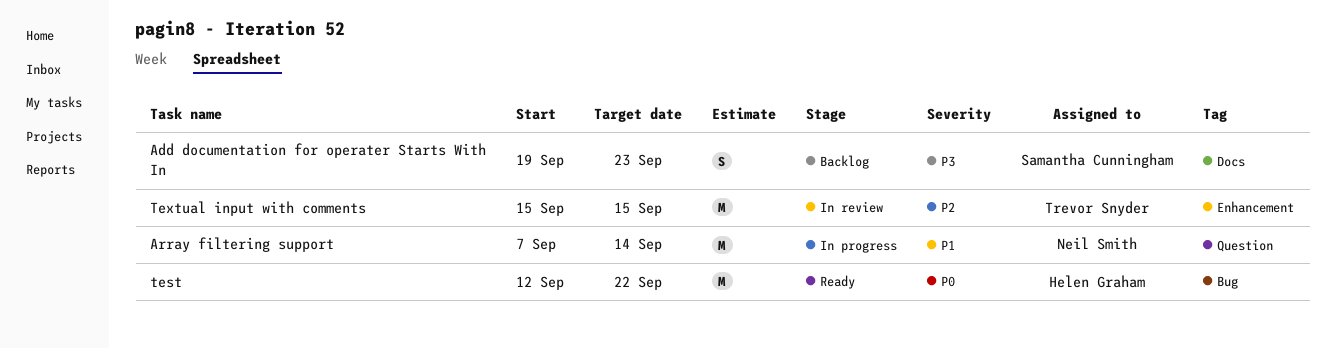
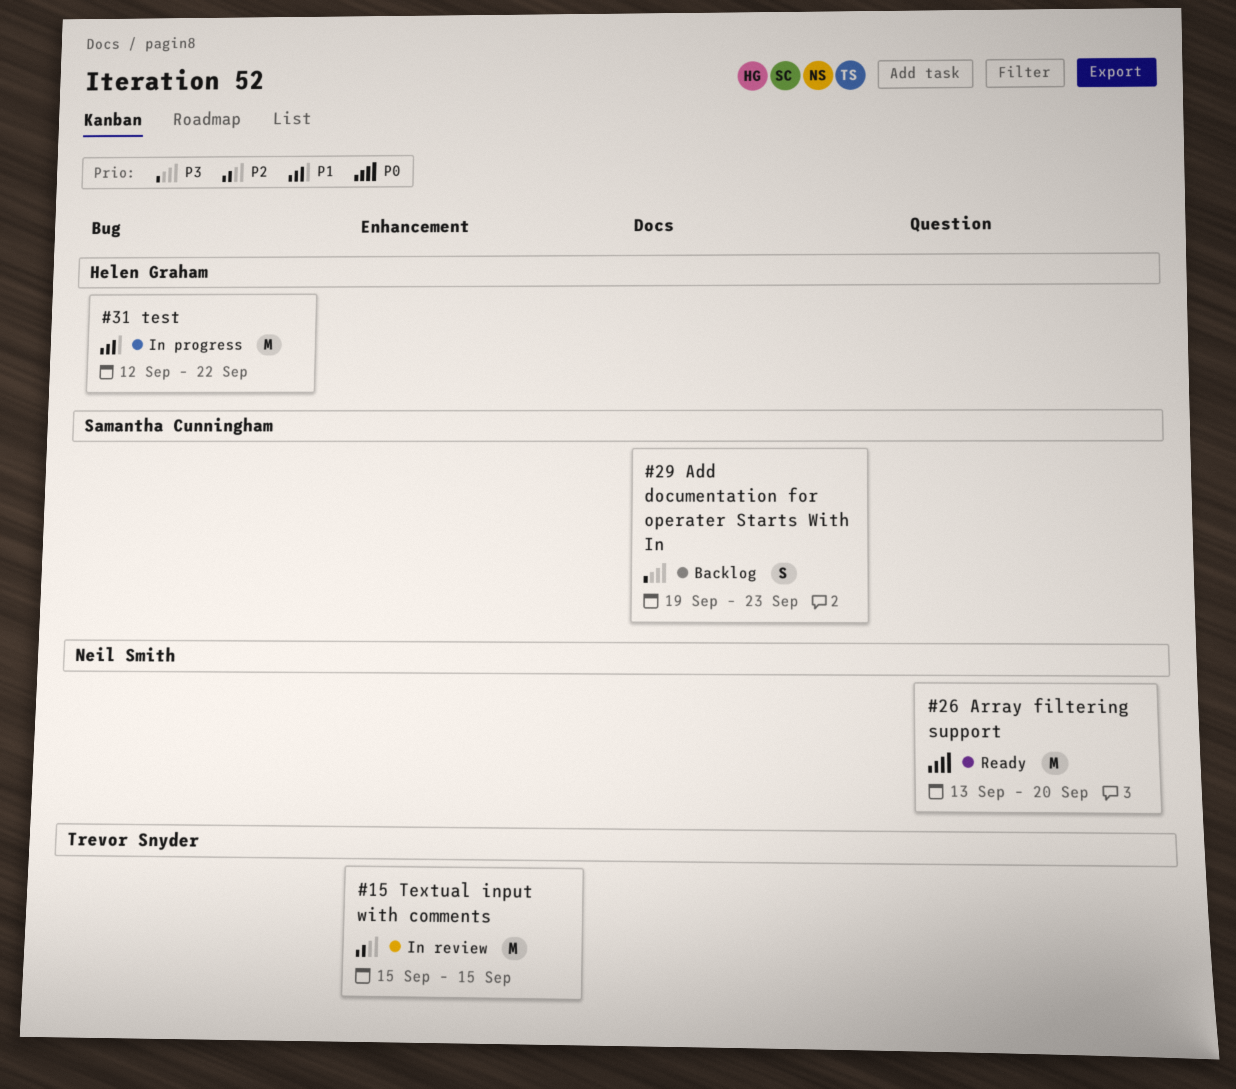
Array filtering support, status: In progress -> Ready
Array filtering support, priority: P1 -> P0
Array filtering support, start: Sep 7 -> Sep 13
Array filtering support, due: Sep 14 -> Sep 20
test, status: Ready -> In progress
test, priority: P0 -> P1

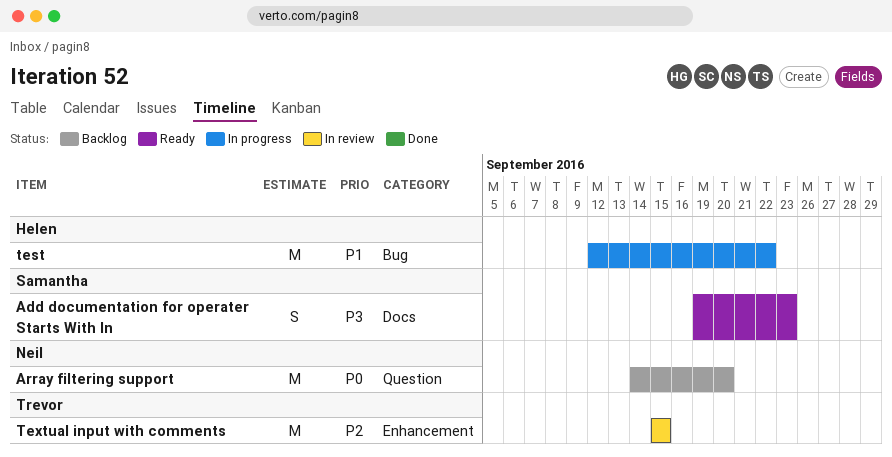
Add documentation for operater Starts With In, status: Backlog -> Ready
Array filtering support, status: Ready -> Backlog
Array filtering support, start: Sep 13 -> Sep 14

